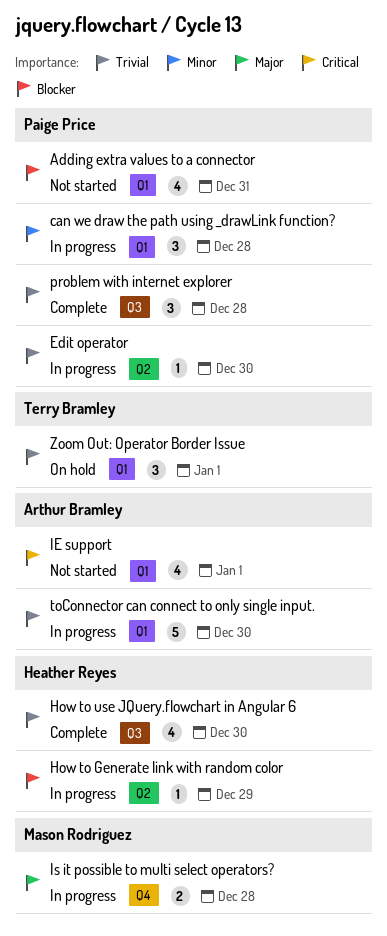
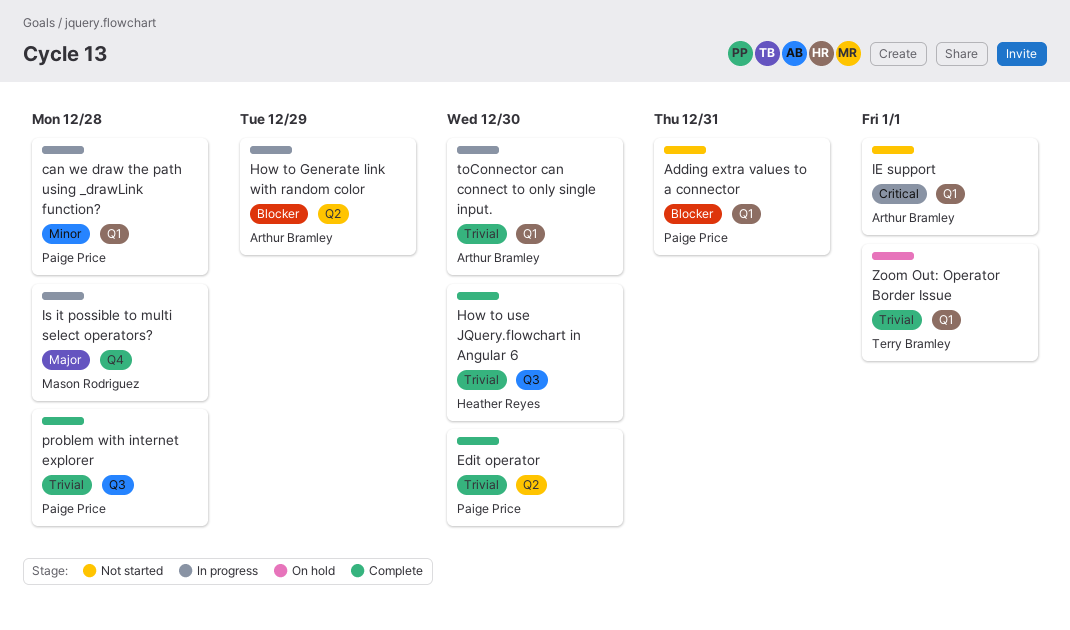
Edit operator, status: In progress -> Complete
How to Generate link with random color, owner: Heather Reyes -> Arthur Bramley

